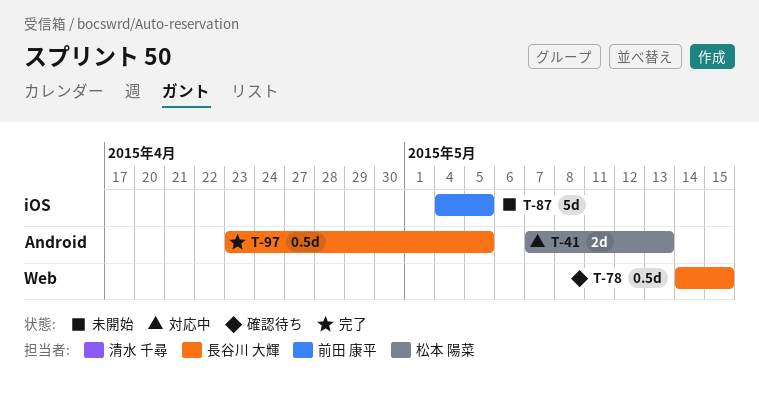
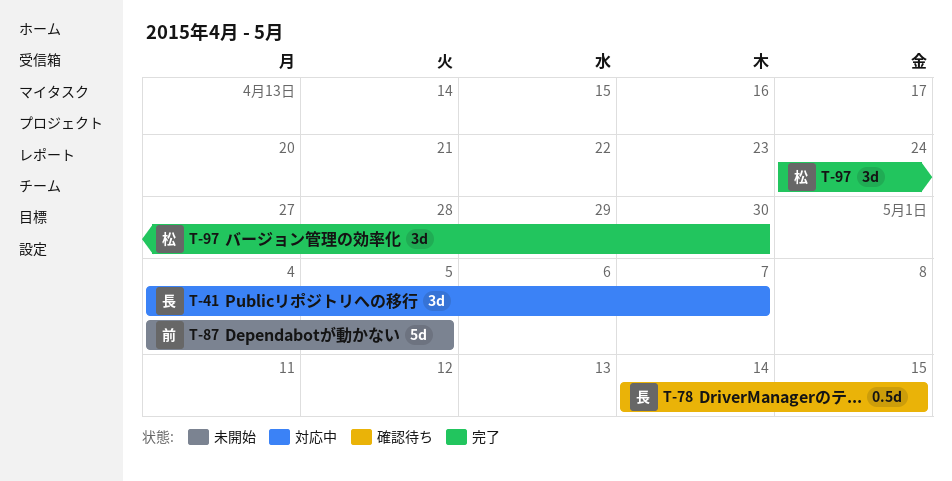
T-41, owner: 松本 陽菜 -> 長谷川 大輝
T-41, estimate: 2d -> 3d
T-41, start: May 7 -> May 4
T-41, due: May 13 -> May 7
T-97, owner: 長谷川 大輝 -> 松本 陽菜
T-97, estimate: 0.5d -> 3d
T-97, start: Apr 23 -> Apr 24
T-97, due: May 5 -> Apr 30

